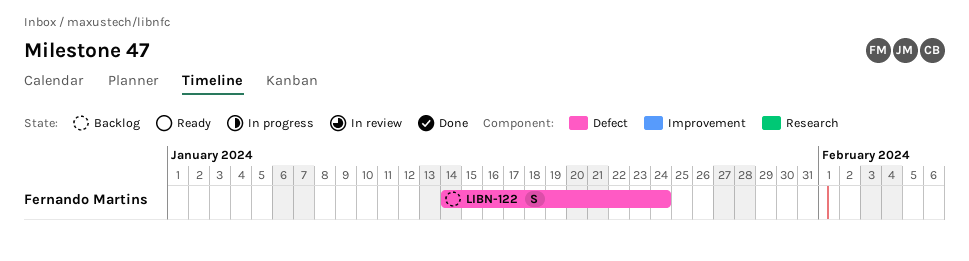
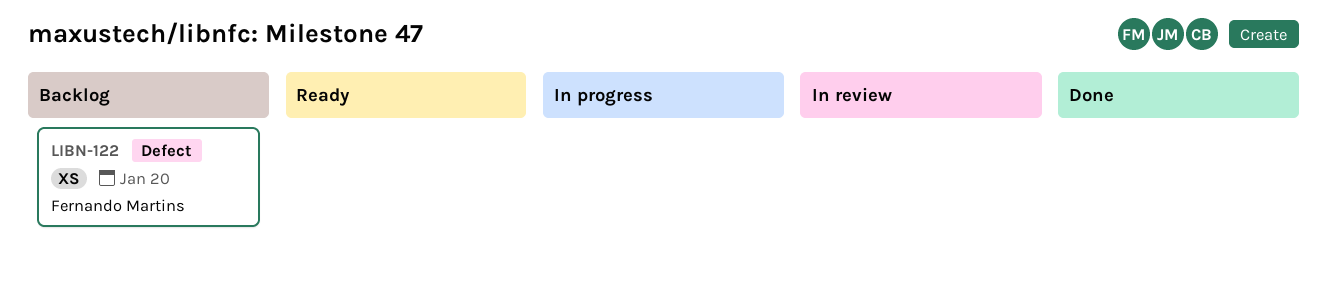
LIBN-122, estimate: S -> XS
LIBN-122, due: Jan 24 -> Jan 20

